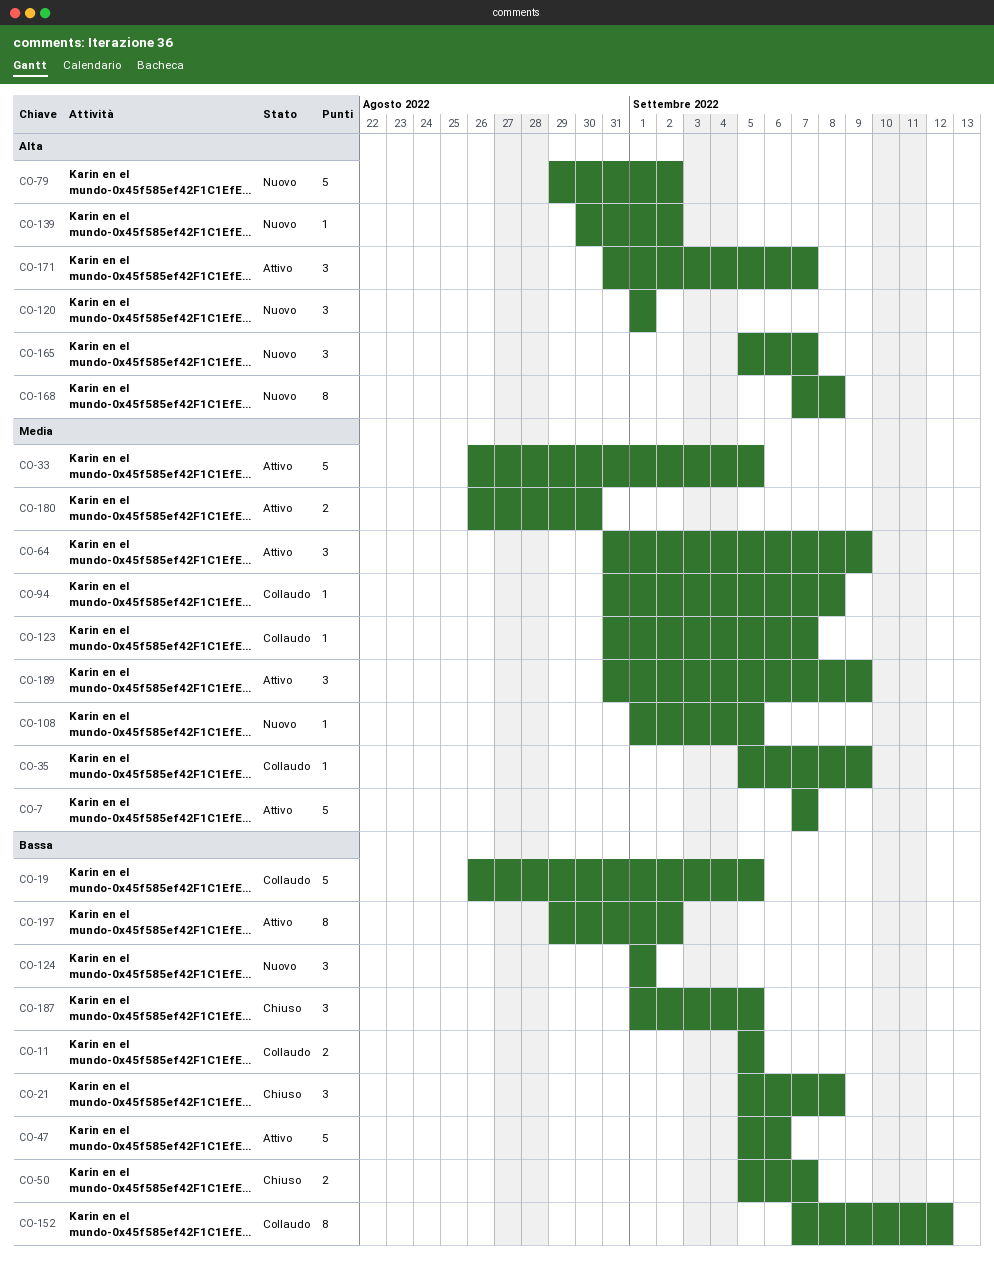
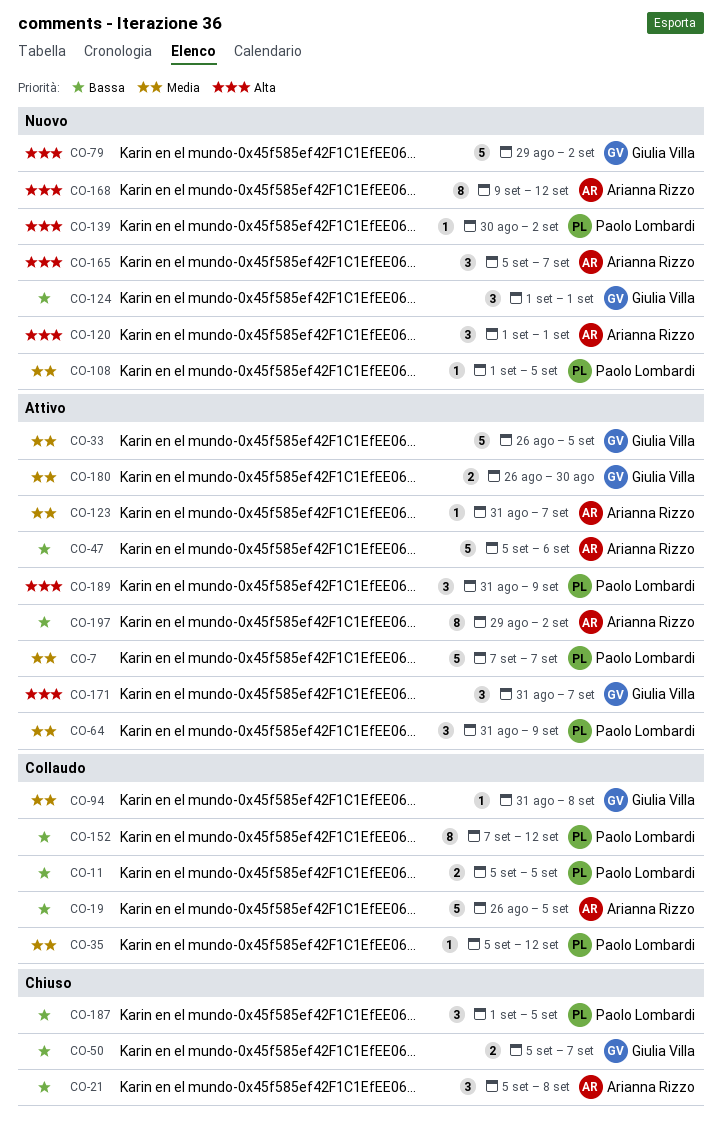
CO-35, due: Sep 9 -> Sep 12
CO-123, status: Collaudo -> Attivo
CO-168, start: Sep 7 -> Sep 9
CO-168, due: Sep 8 -> Sep 12
CO-189, priority: Media -> Alta

